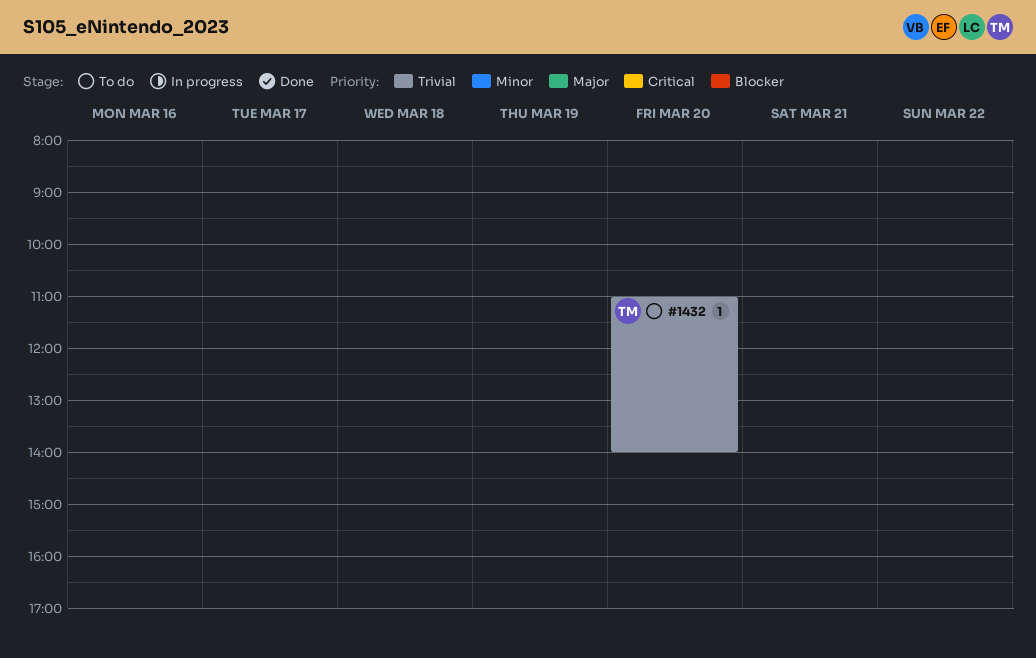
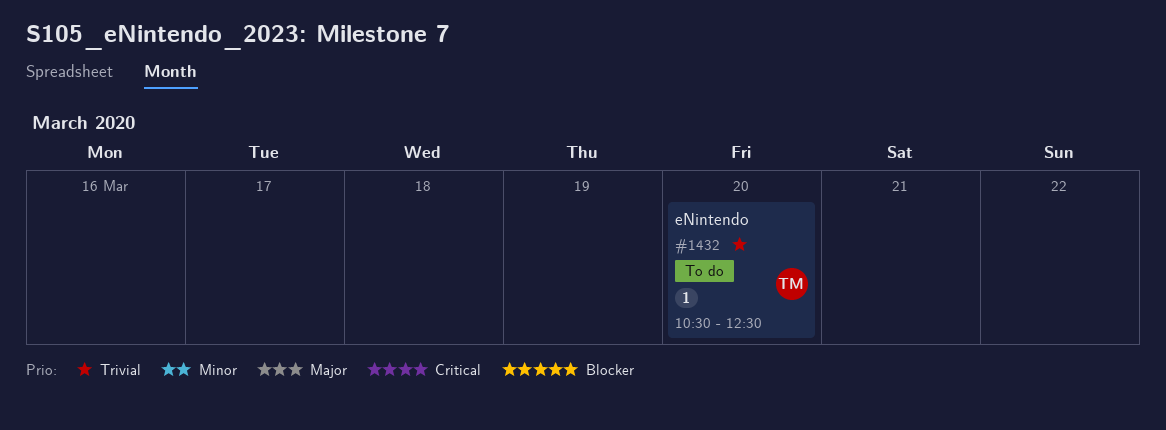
#1432, begins: 11:00 -> 10:30
#1432, ends: 14:00 -> 12:30

